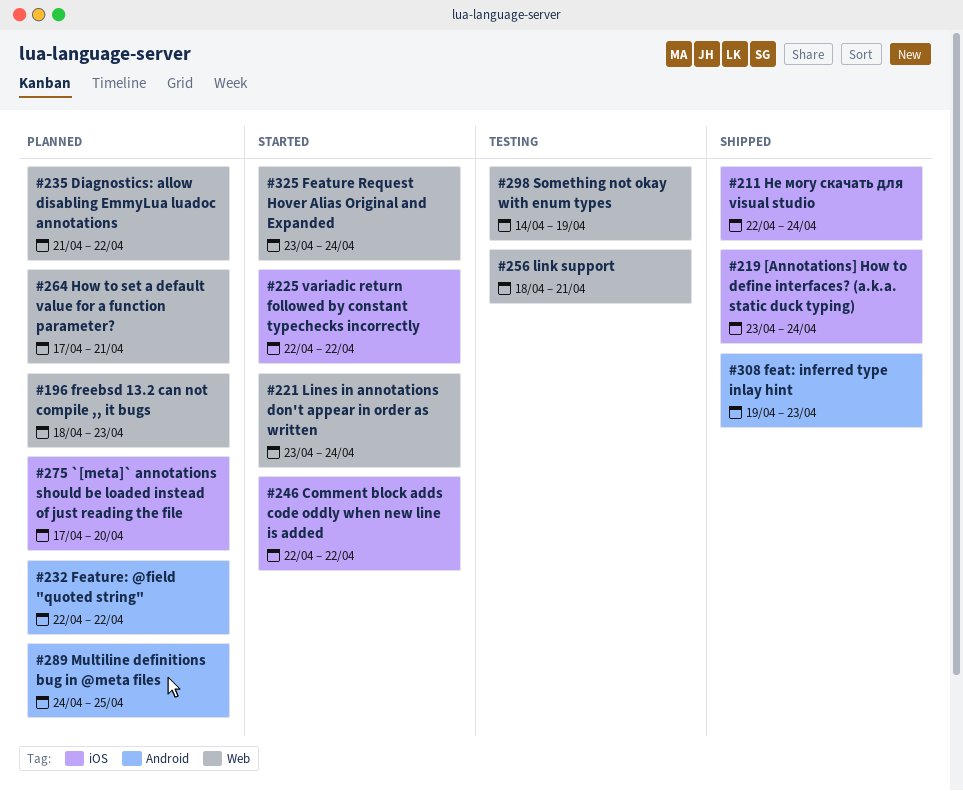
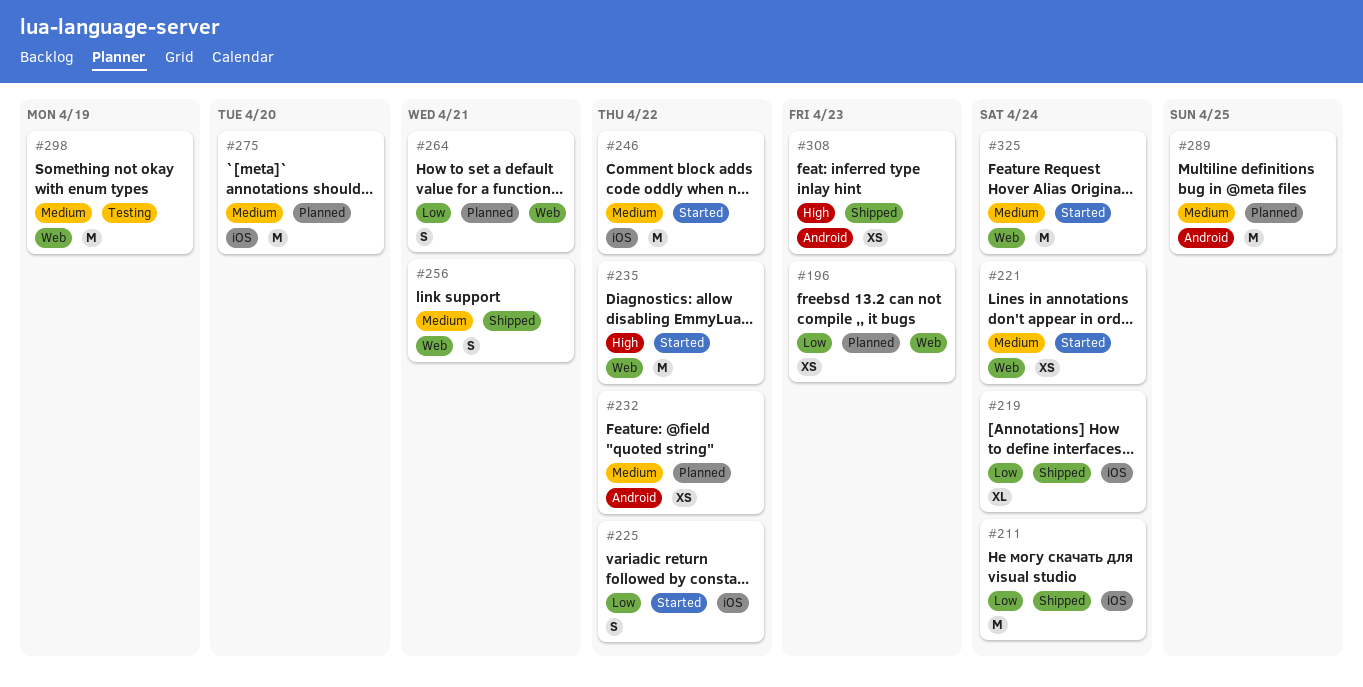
#235, status: Planned -> Started
#256, status: Testing -> Shipped

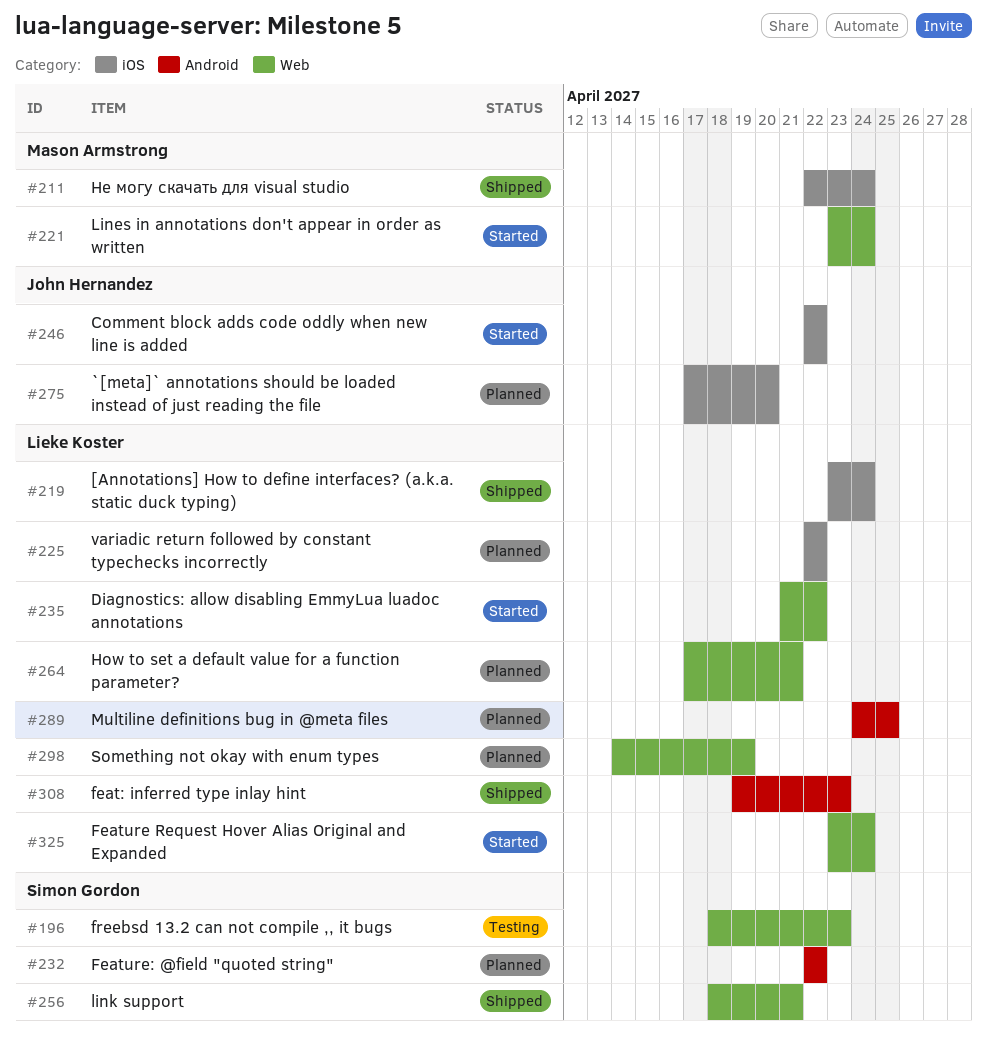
#196, status: Planned -> Testing
#225, status: Started -> Planned
#298, status: Testing -> Planned

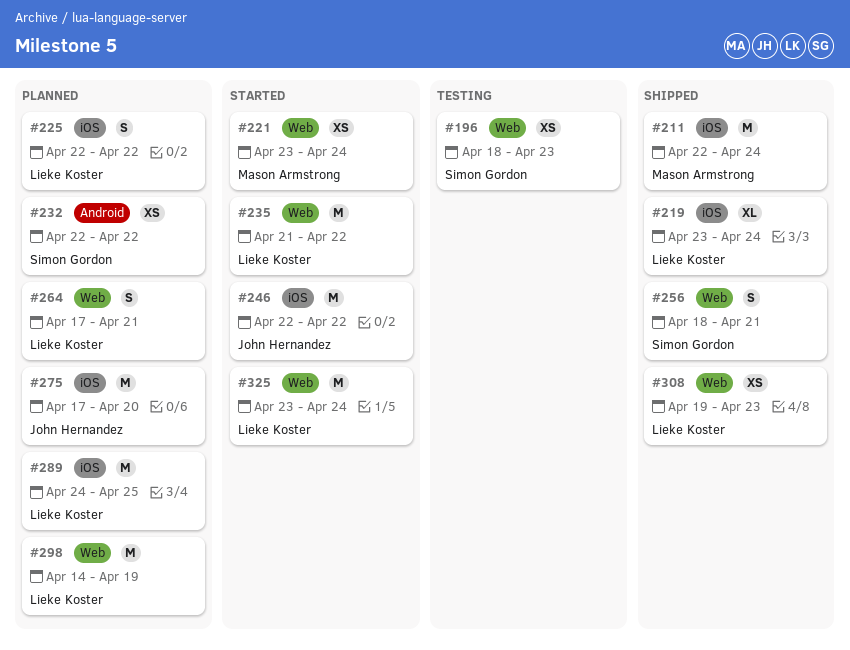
#289, label: Android -> iOS
#308, label: Android -> Web

